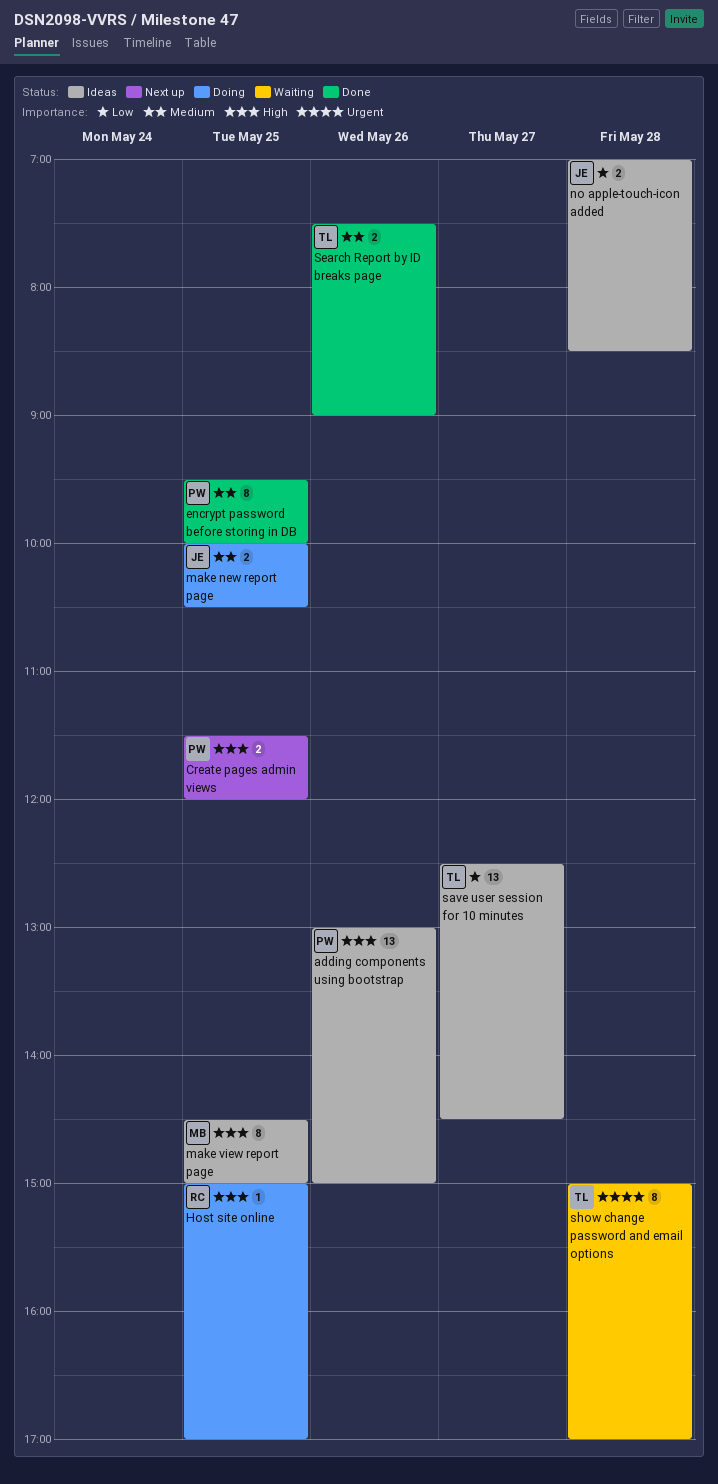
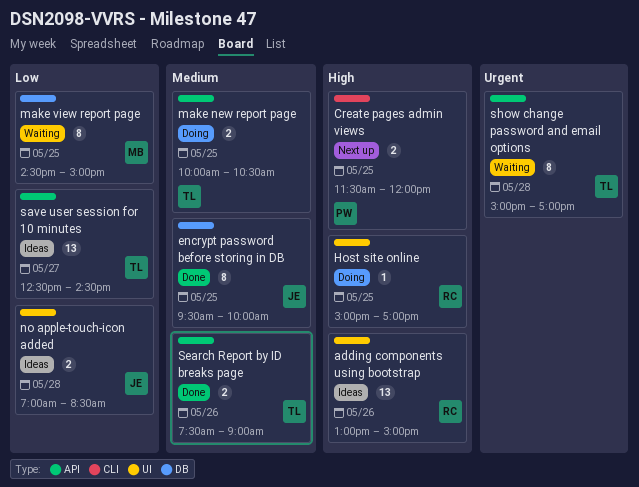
adding components using bootstrap, owner: PW -> RC
encrypt password before storing in DB, owner: PW -> JE
make new report page, owner: JE -> TL
make view report page, status: Ideas -> Waiting
make view report page, priority: High -> Low

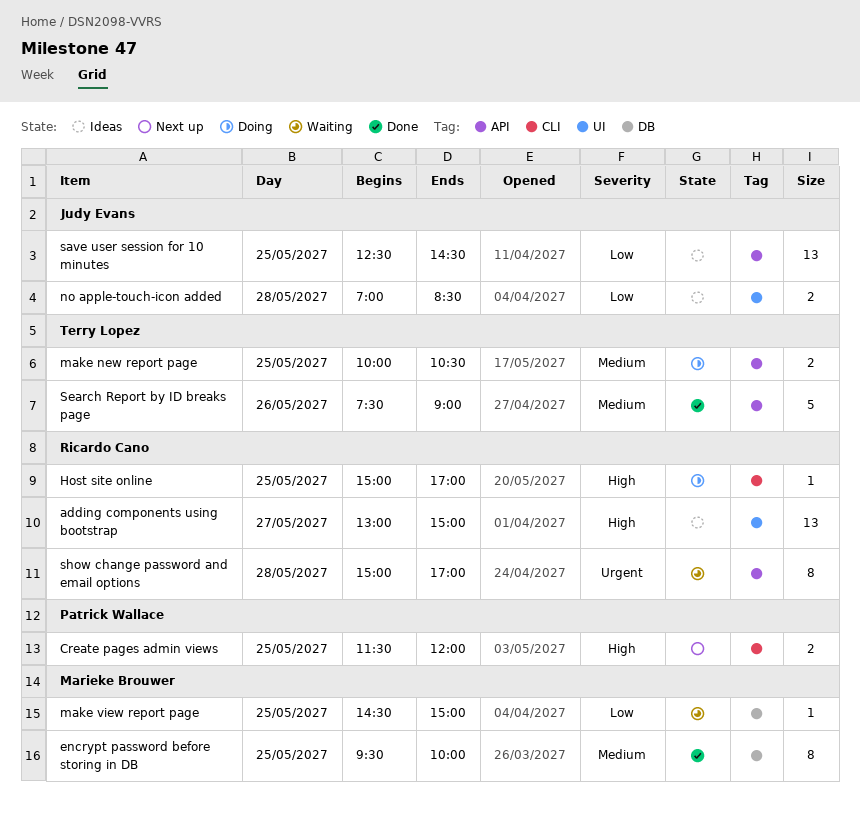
adding components using bootstrap, day: May 26 -> May 27
encrypt password before storing in DB, owner: Judy Evans -> Marieke Brouwer
Host site online, label: UI -> CLI
make view report page, estimate: 8 -> 1
save user session for 10 minutes, owner: Terry Lopez -> Judy Evans
save user session for 10 minutes, day: May 27 -> May 25
Search Report by ID breaks page, estimate: 2 -> 5
show change password and email options, owner: Terry Lopez -> Ricardo Cano

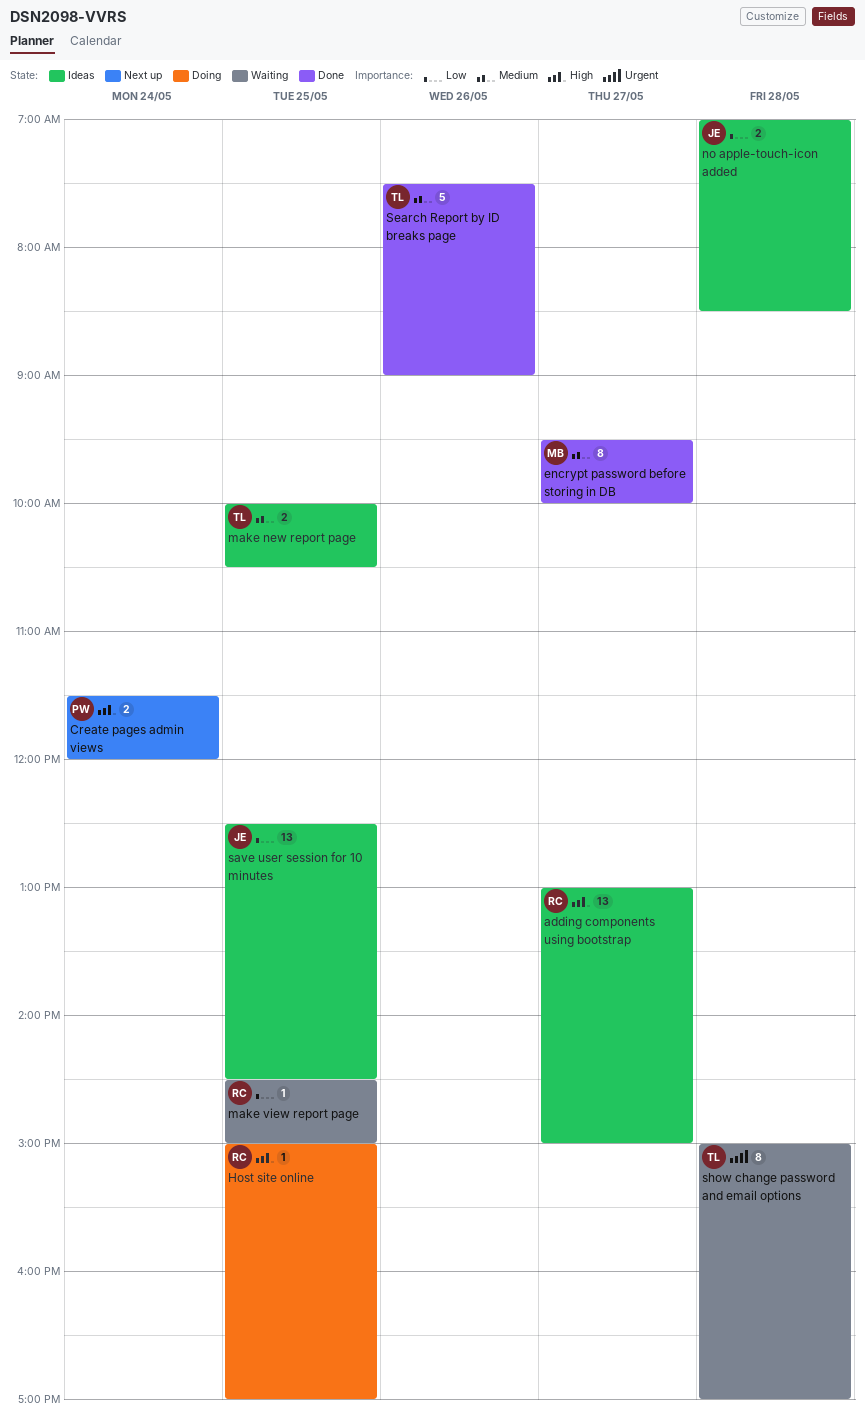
Create pages admin views, day: May 25 -> May 24
encrypt password before storing in DB, day: May 25 -> May 27
make new report page, status: Doing -> Ideas
make view report page, owner: Marieke Brouwer -> Ricardo Cano
show change password and email options, owner: Ricardo Cano -> Terry Lopez

